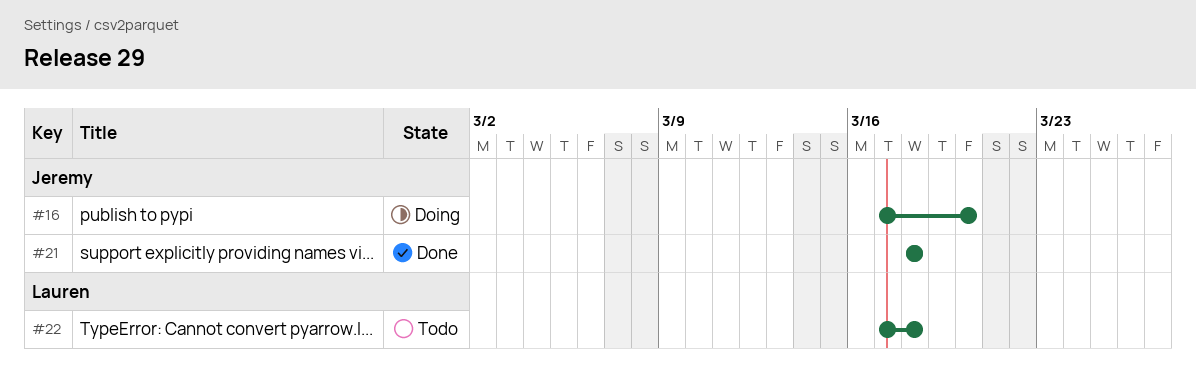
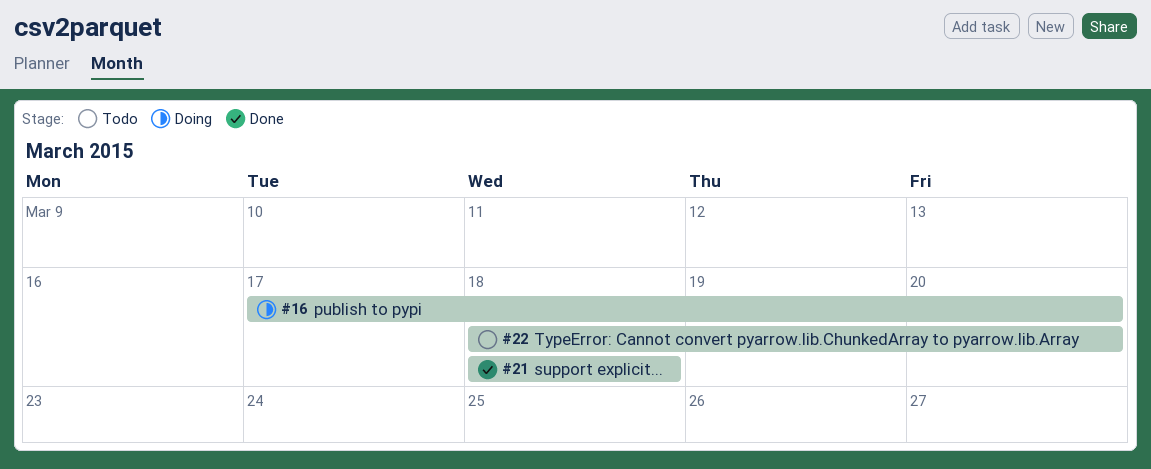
#22, start: Mar 17 -> Mar 18
#22, due: Mar 18 -> Mar 20

